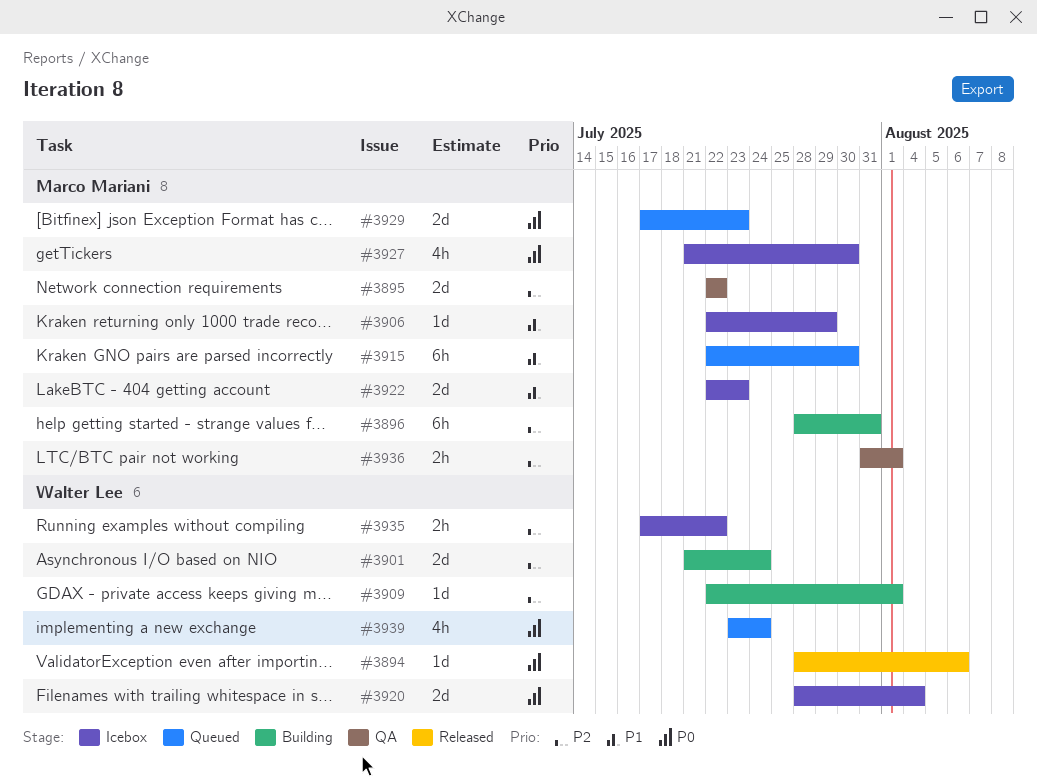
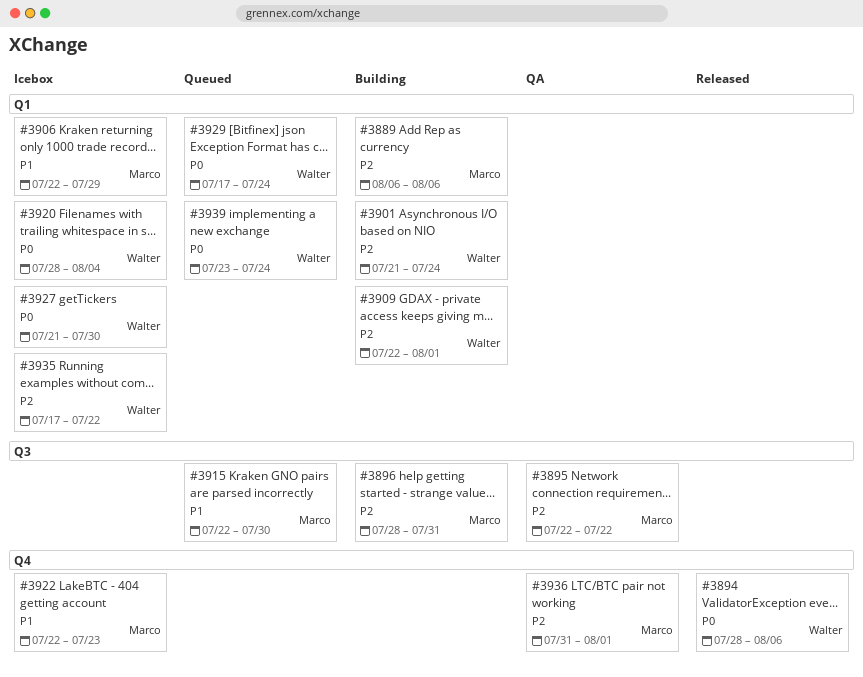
#3889: none -> present
#3927, owner: Marco Mariani -> Walter Lee
#3929, owner: Marco Mariani -> Walter Lee
#3929, due: Jul 23 -> Jul 24

